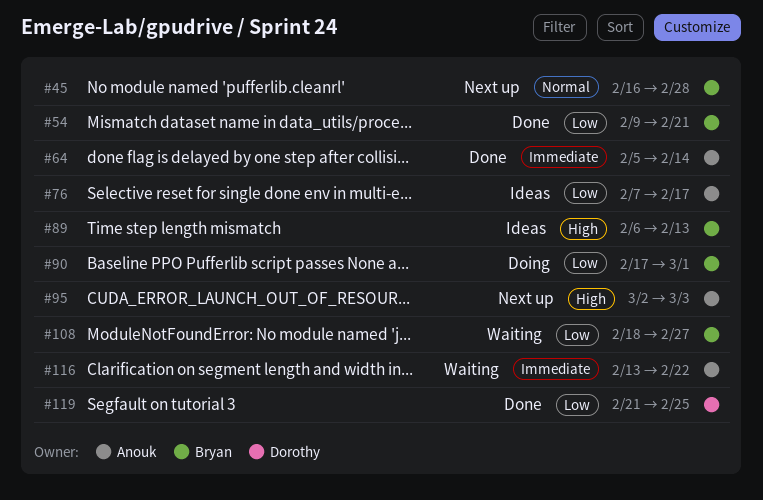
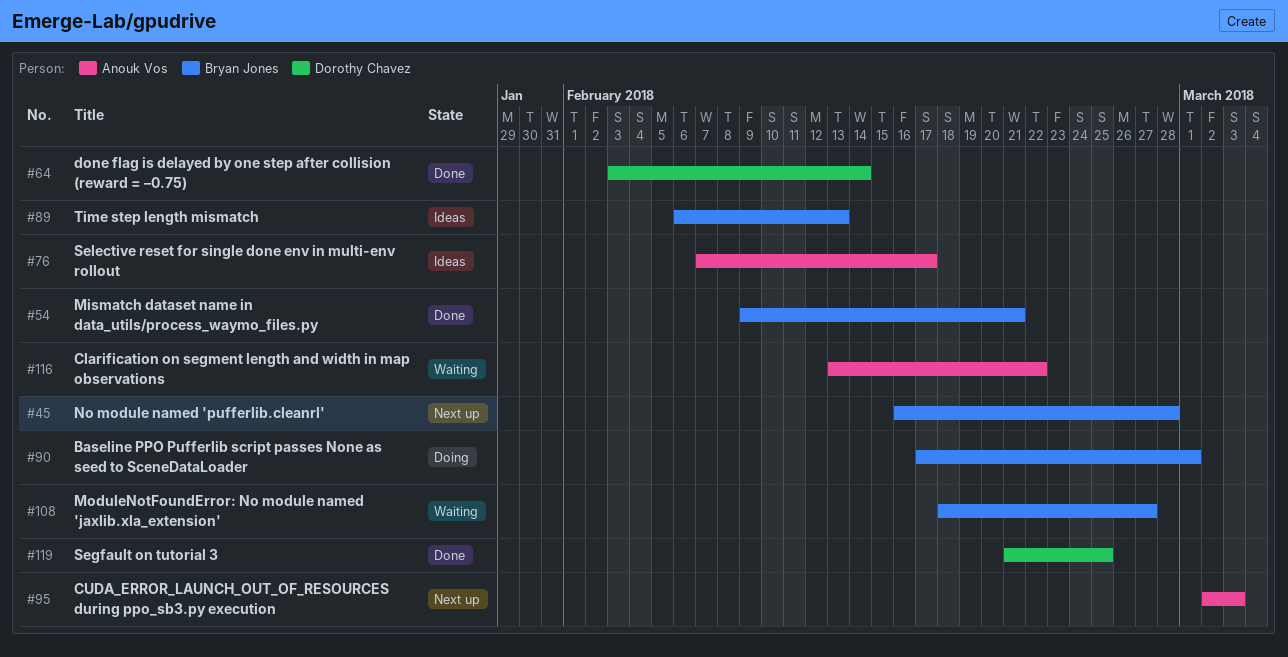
#64, owner: Anouk Vos -> Dorothy Chavez
#64, start: Feb 5 -> Feb 3

